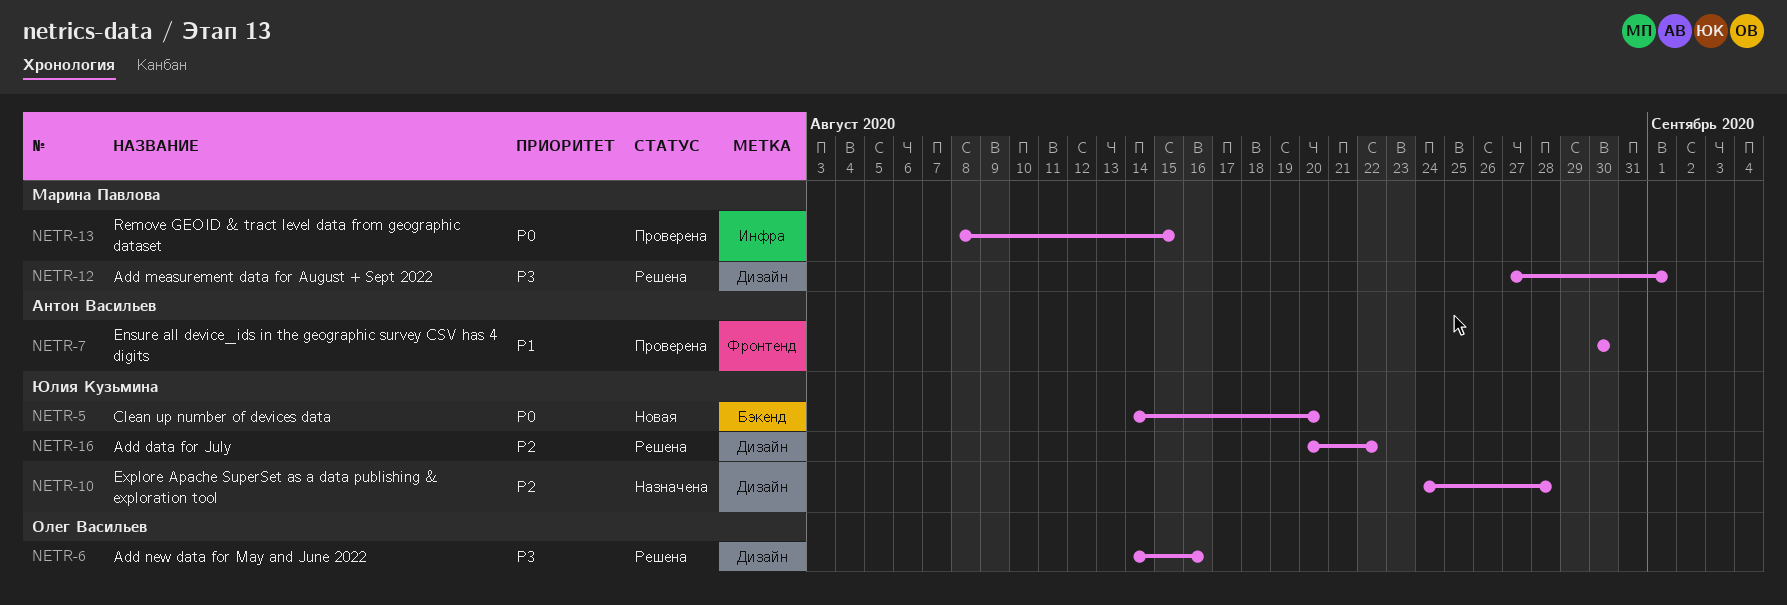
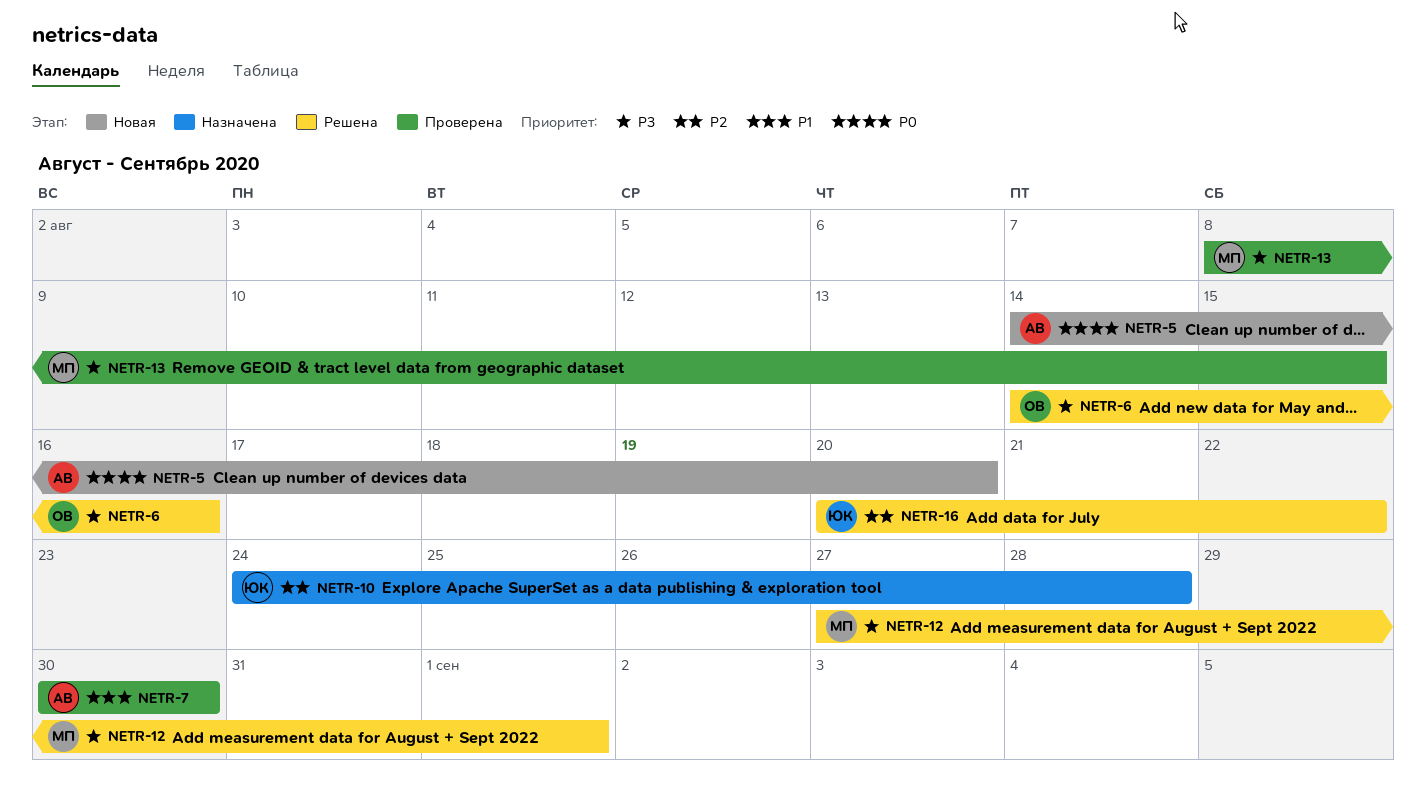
NETR-5, owner: Юлия Кузьмина -> Антон Васильев
NETR-13, priority: P0 -> P3

